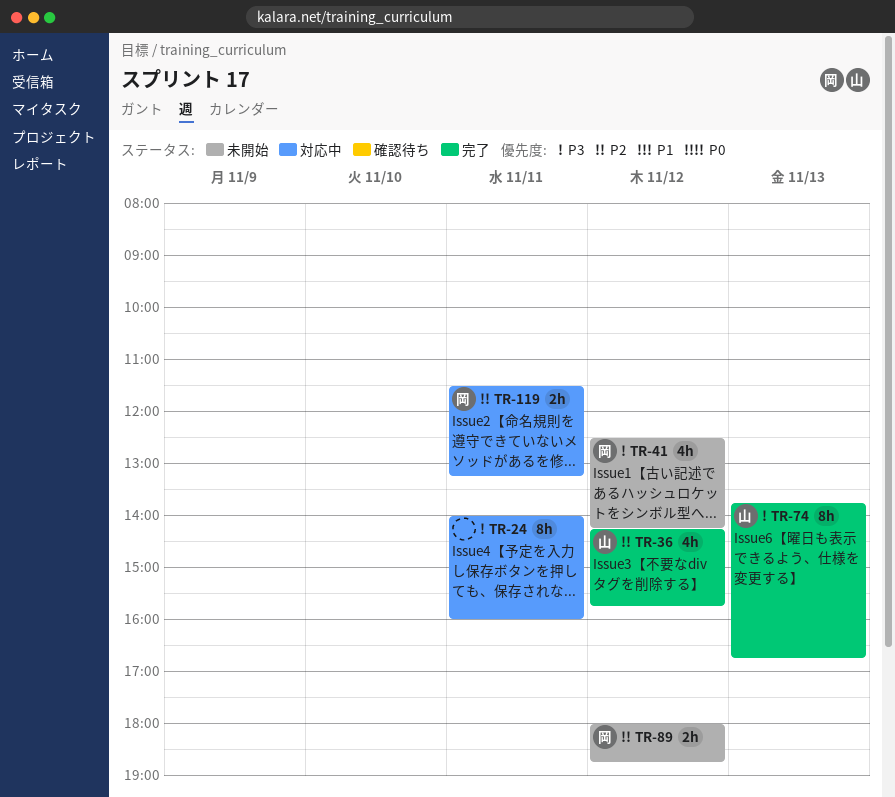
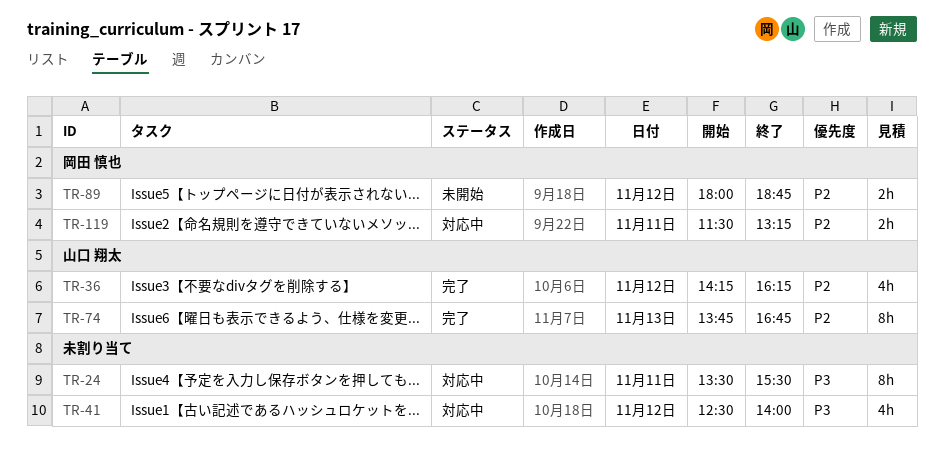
TR-24, begins: 14:00 -> 13:30
TR-24, ends: 16:00 -> 15:30
TR-36, ends: 15:45 -> 16:15
TR-41, status: 未開始 -> 対応中
TR-41, owner: 岡田 慎也 -> none
TR-41, ends: 14:15 -> 14:00
TR-74, priority: P3 -> P2

